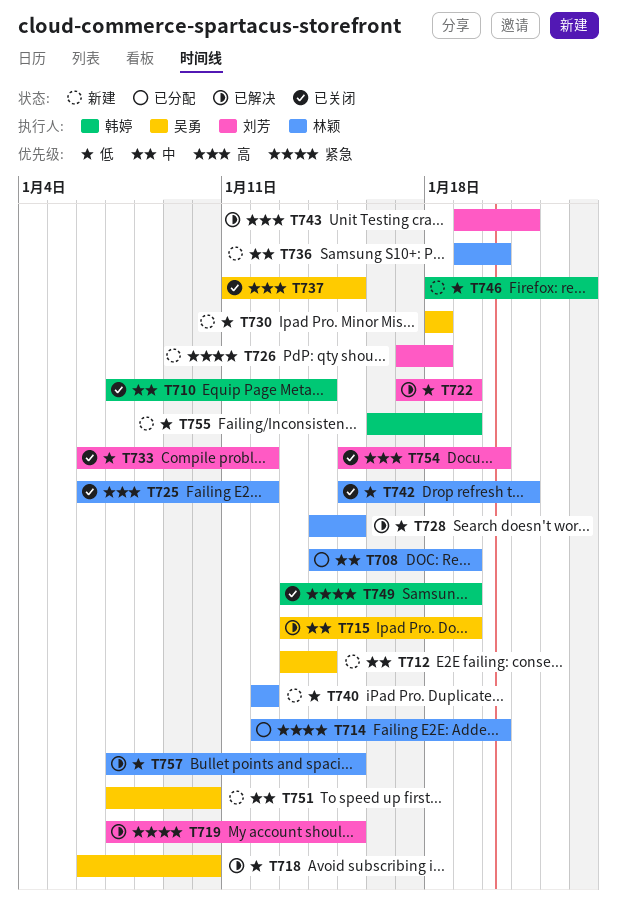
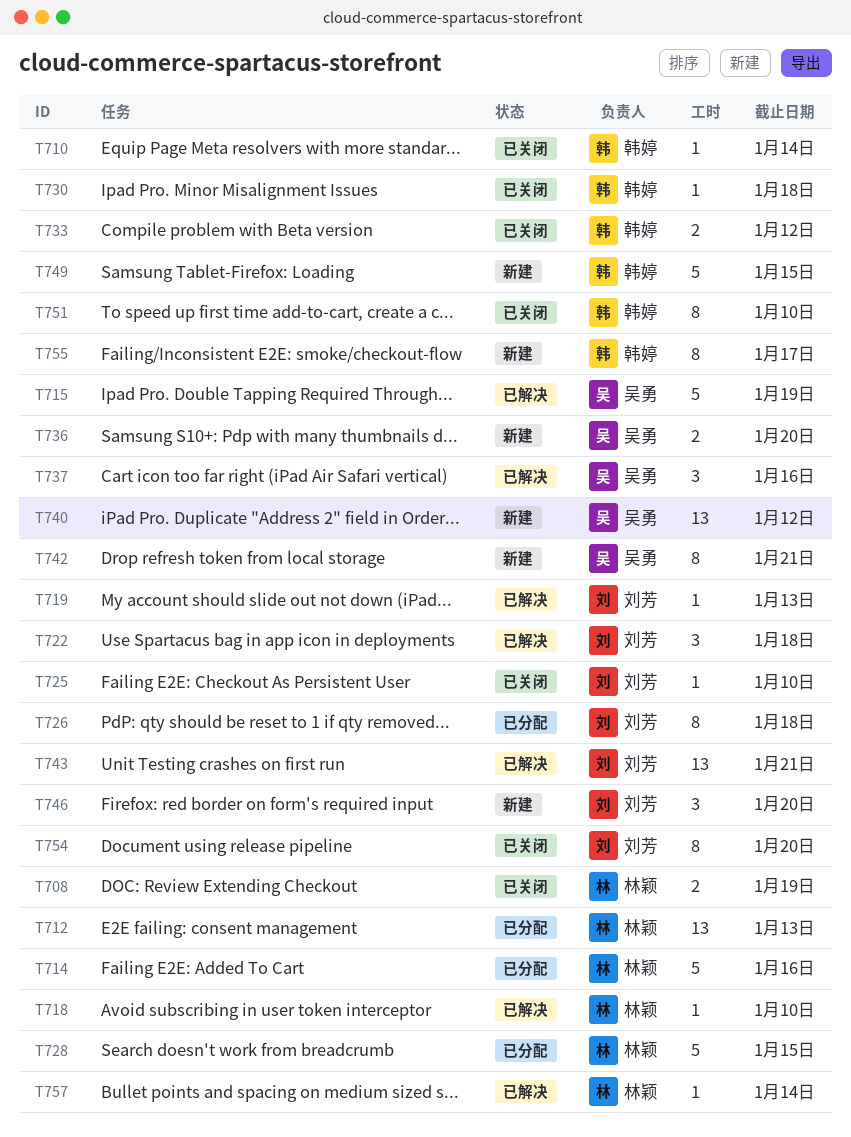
T708, status: 已分配 -> 已关闭
T712, status: 新建 -> 已分配
T712, owner: 吴勇 -> 林颖
T712, due: Jan 14 -> Jan 13
T714, due: Jan 20 -> Jan 16
T718, owner: 吴勇 -> 林颖
T719, due: Jan 15 -> Jan 13
T722, due: Jan 19 -> Jan 18
T725, owner: 林颖 -> 刘芳
T725, due: Jan 12 -> Jan 10
T726, status: 新建 -> 已分配
T728, status: 已解决 -> 已分配
T730, status: 新建 -> 已关闭
T730, owner: 吴勇 -> 韩婷
T733, owner: 刘芳 -> 韩婷
T736, owner: 林颖 -> 吴勇
T737, status: 已关闭 -> 已解决
T737, due: Jan 15 -> Jan 16
T740, owner: 林颖 -> 吴勇
T742, status: 已关闭 -> 新建
T742, owner: 林颖 -> 吴勇
T746, owner: 韩婷 -> 刘芳
T746, due: Jan 23 -> Jan 20
T749, status: 已关闭 -> 新建
T749, due: Jan 19 -> Jan 15
T751, status: 新建 -> 已关闭
T751, owner: 吴勇 -> 韩婷
T755, due: Jan 19 -> Jan 17
T757, due: Jan 15 -> Jan 14

